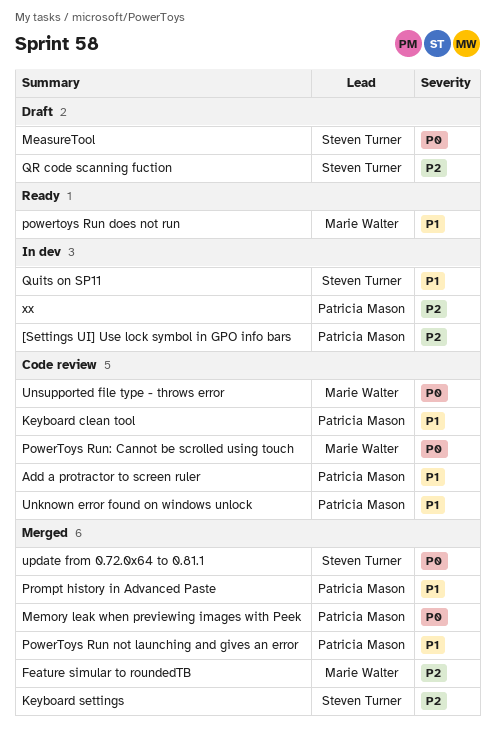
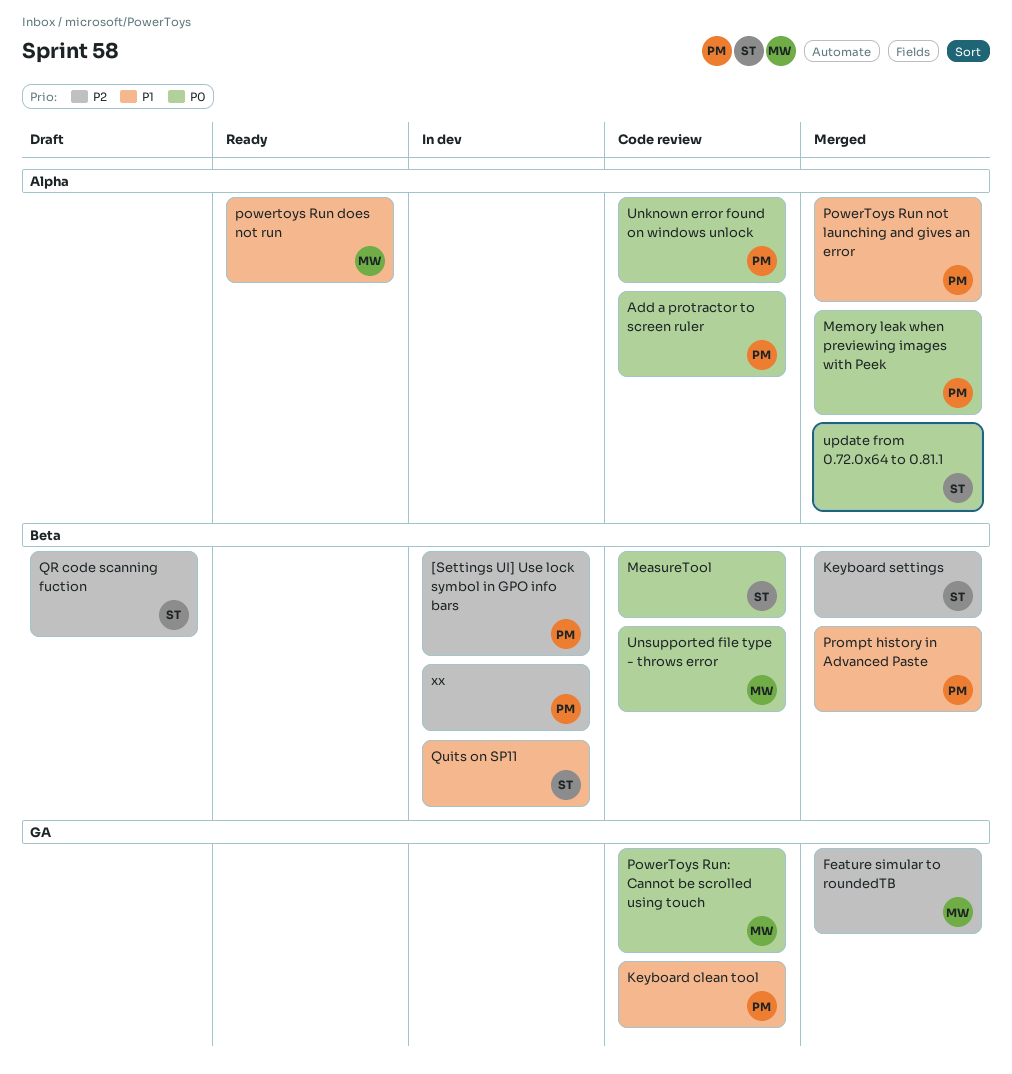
Add a protractor to screen ruler, priority: P1 -> P0
MeasureTool, status: Draft -> Code review
Unknown error found on windows unlock, priority: P1 -> P0

